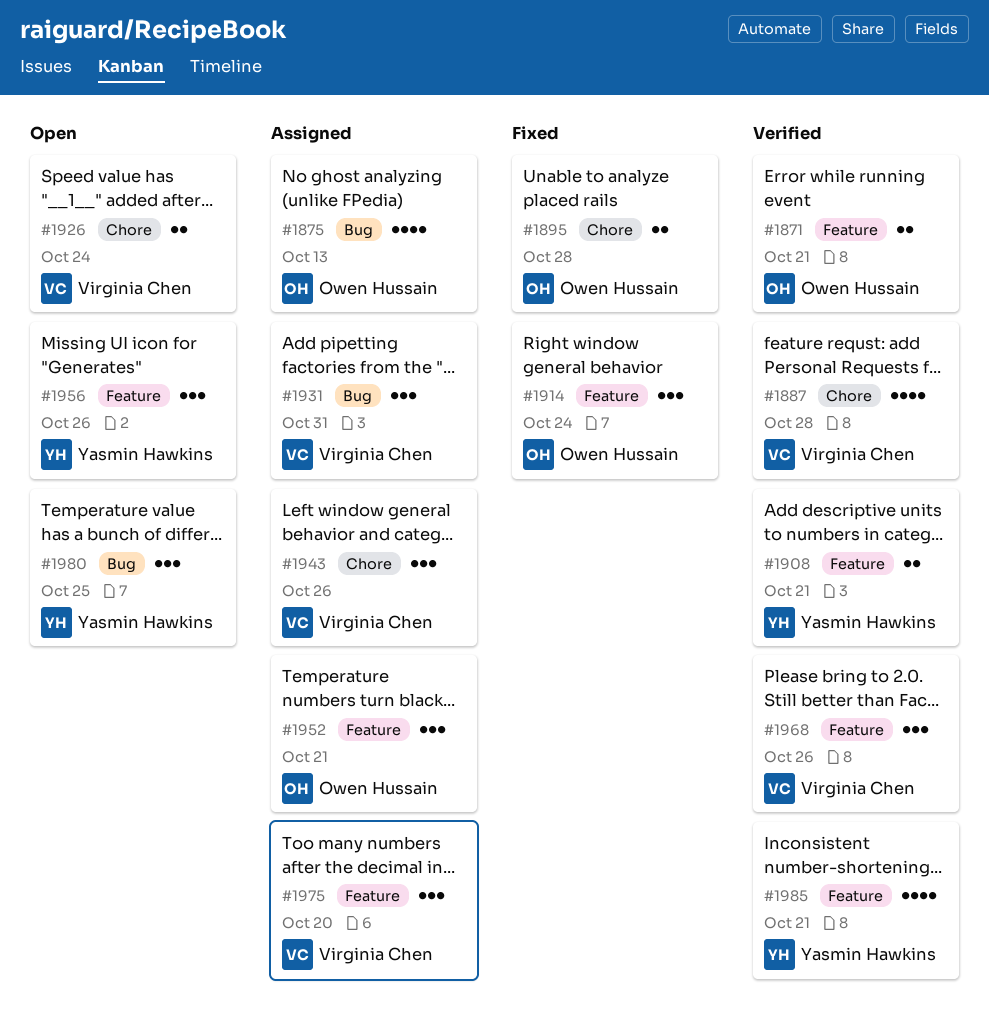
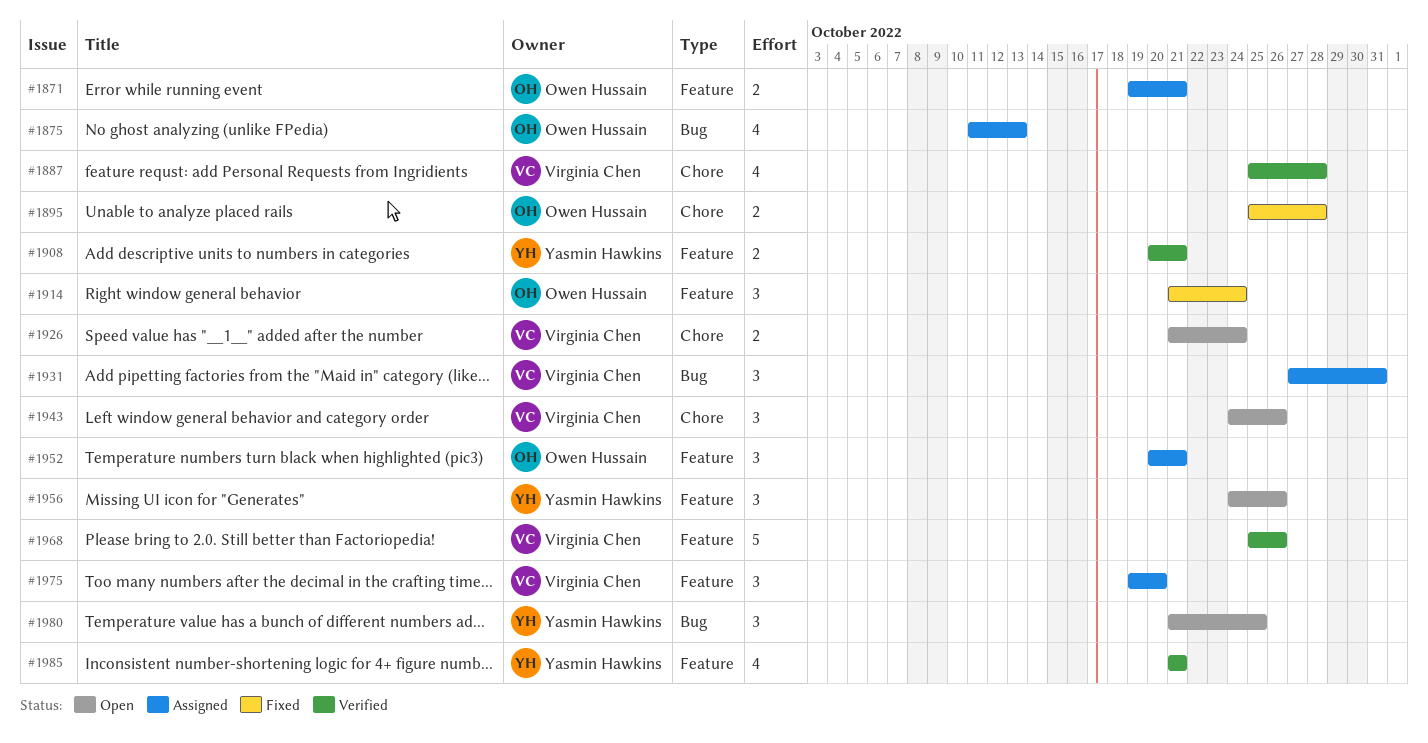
#1871, status: Verified -> Assigned
#1943, status: Assigned -> Open
#1968, estimate: 3 -> 5

